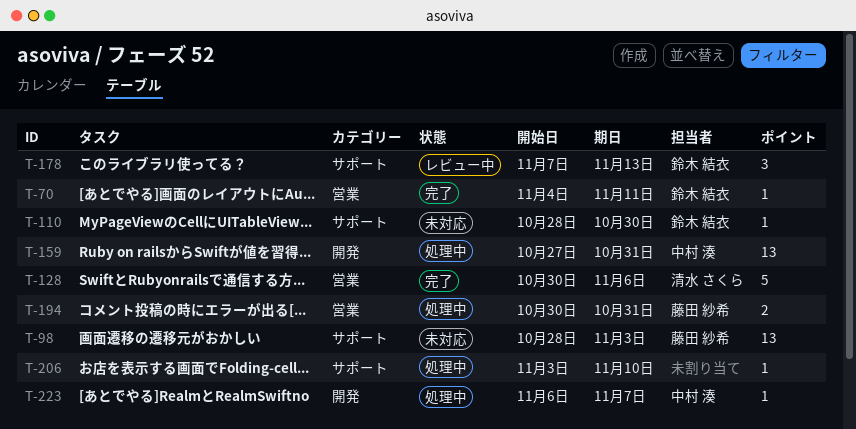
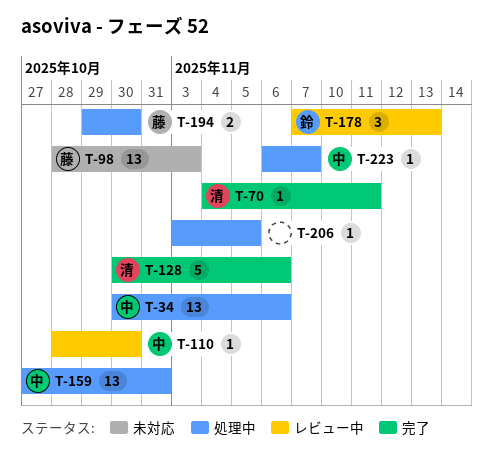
T-34: none -> present
T-70, owner: 鈴木 結衣 -> 清水 さくら
T-110, status: 未対応 -> レビュー中
T-110, owner: 鈴木 結衣 -> 中村 湊
T-194, start: Oct 30 -> Oct 29
T-194, due: Oct 31 -> Oct 30
T-206, due: Nov 10 -> Nov 5

